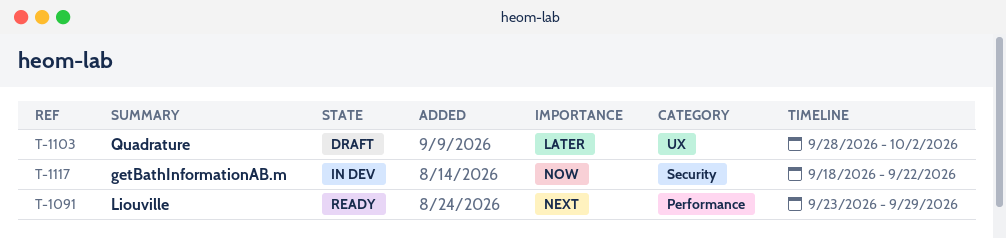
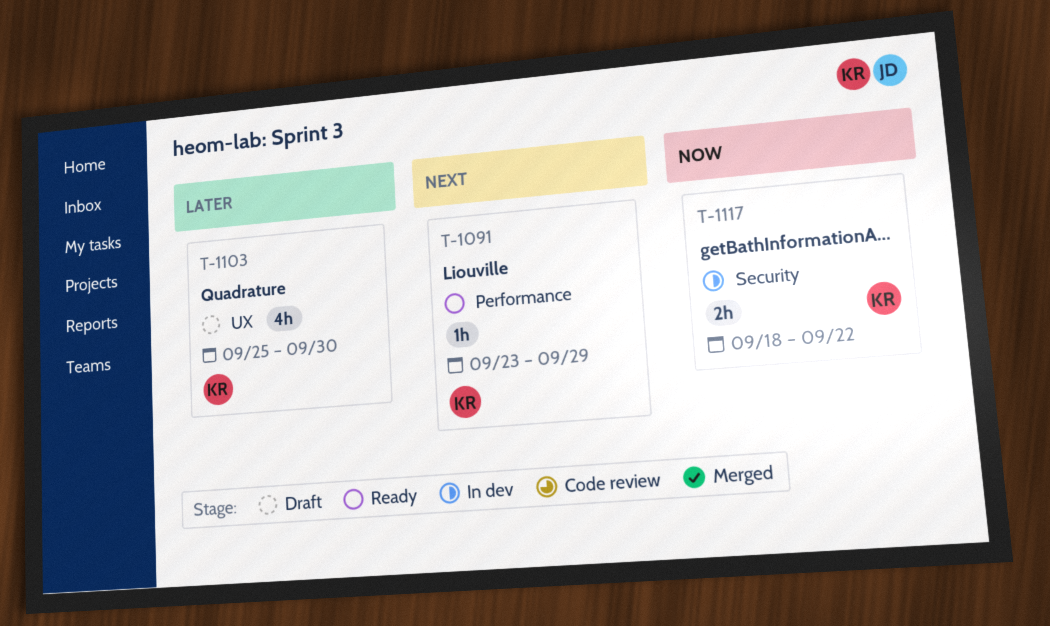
T-1103, start: Sep 28 -> Sep 25
T-1103, due: Oct 2 -> Sep 30

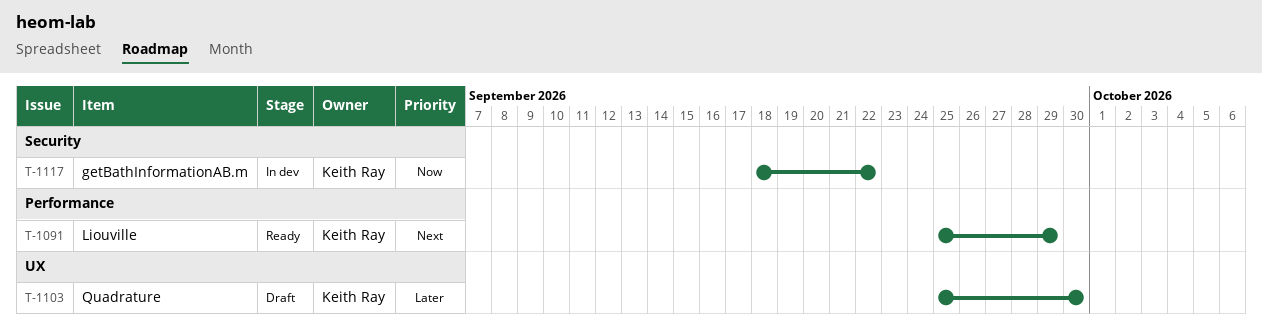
T-1091, start: Sep 23 -> Sep 25

